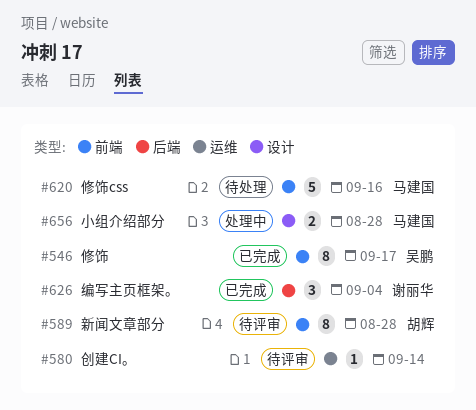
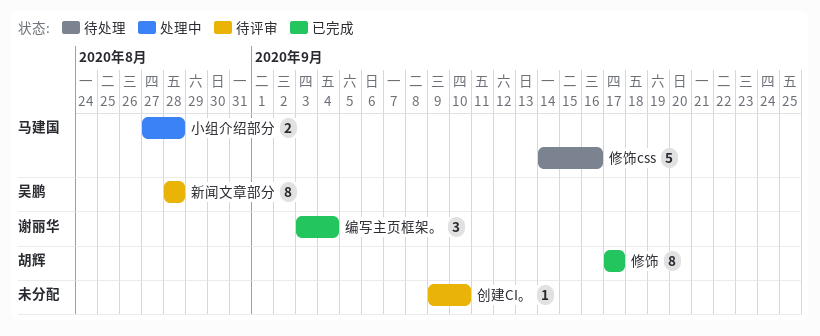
修饰, owner: 吴鹏 -> 胡辉
创建CI。, due: Sep 14 -> Sep 10
新闻文章部分, owner: 胡辉 -> 吴鹏

